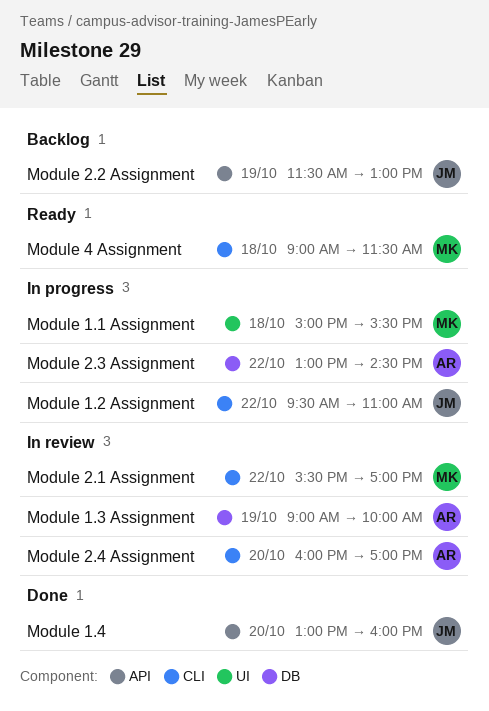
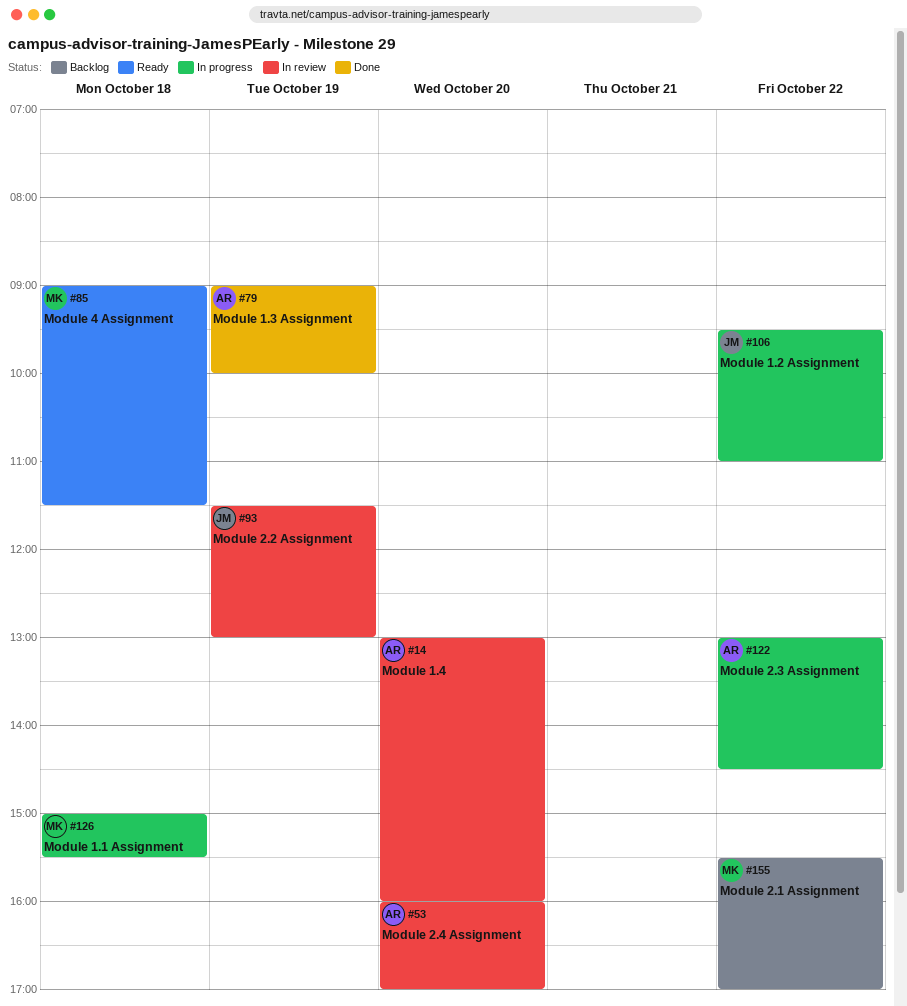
Module 1.3 Assignment, status: In review -> Done
Module 1.4, status: Done -> In review
Module 1.4, owner: JM -> AR
Module 2.1 Assignment, status: In review -> Backlog
Module 2.2 Assignment, status: Backlog -> In review

